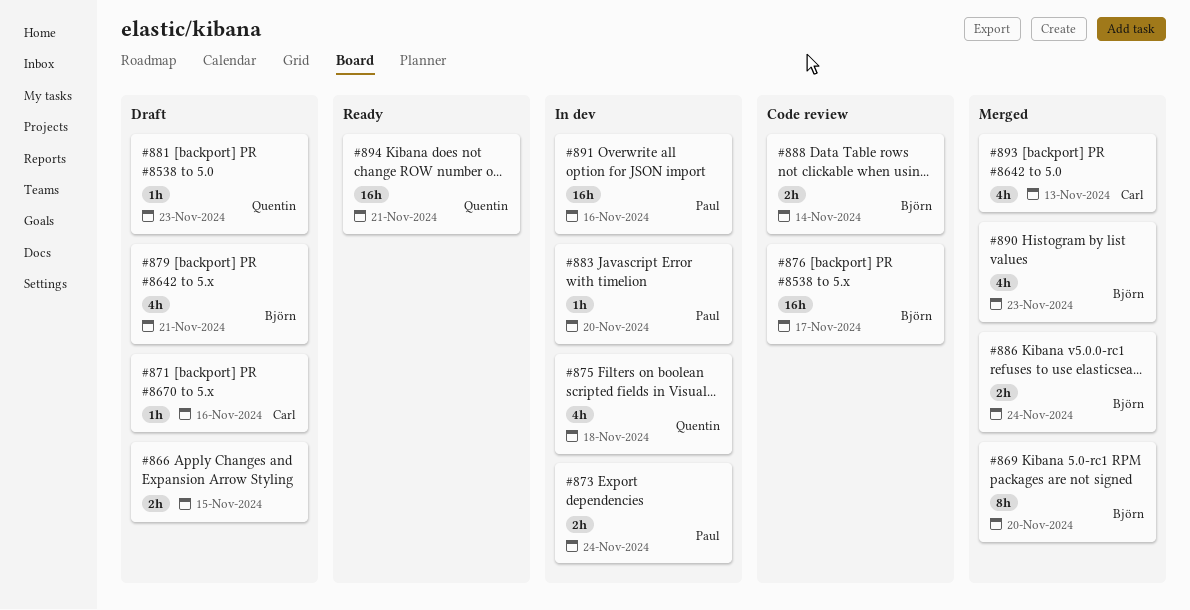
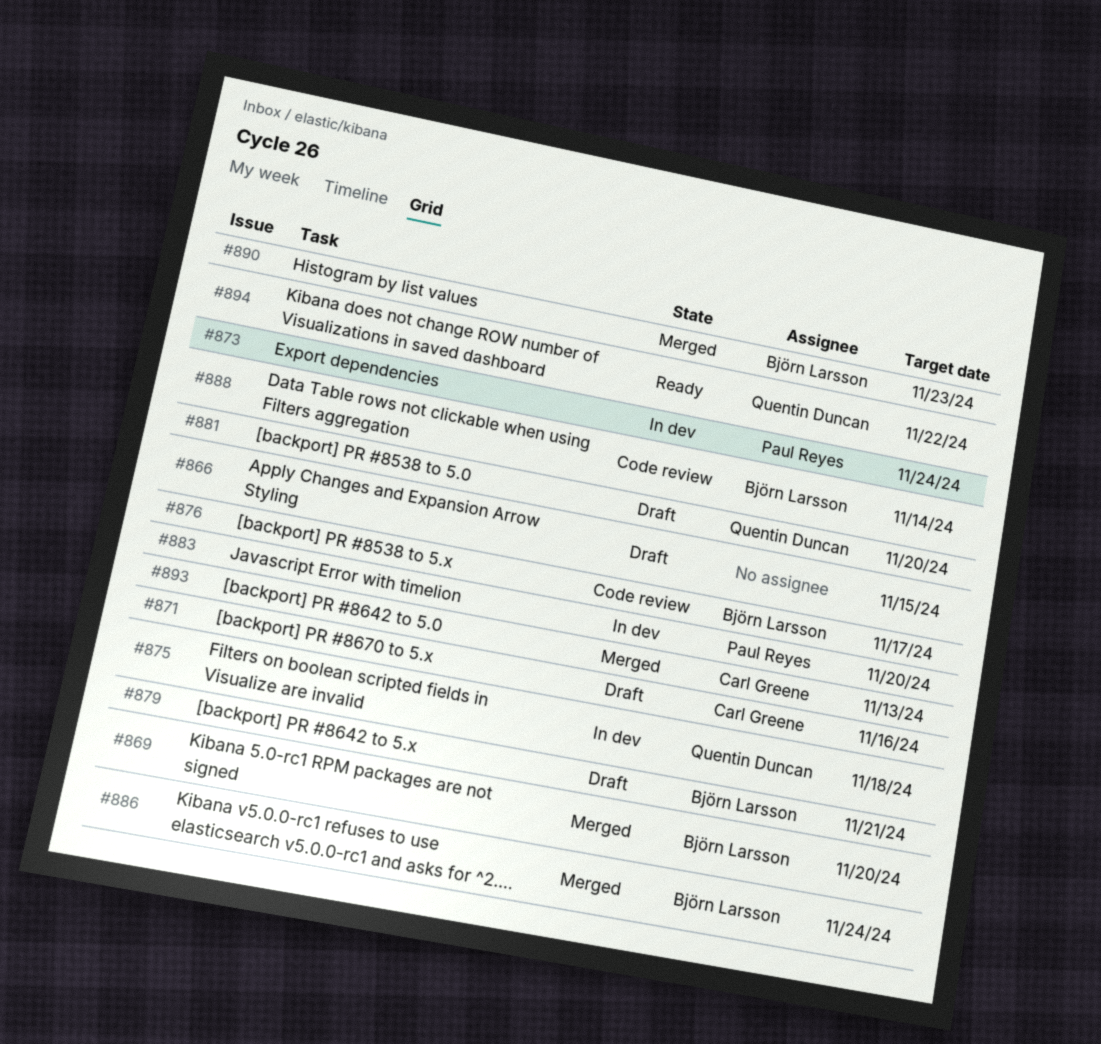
#881, due: Nov 23 -> Nov 20
#891: present -> none
#894, due: Nov 21 -> Nov 22

